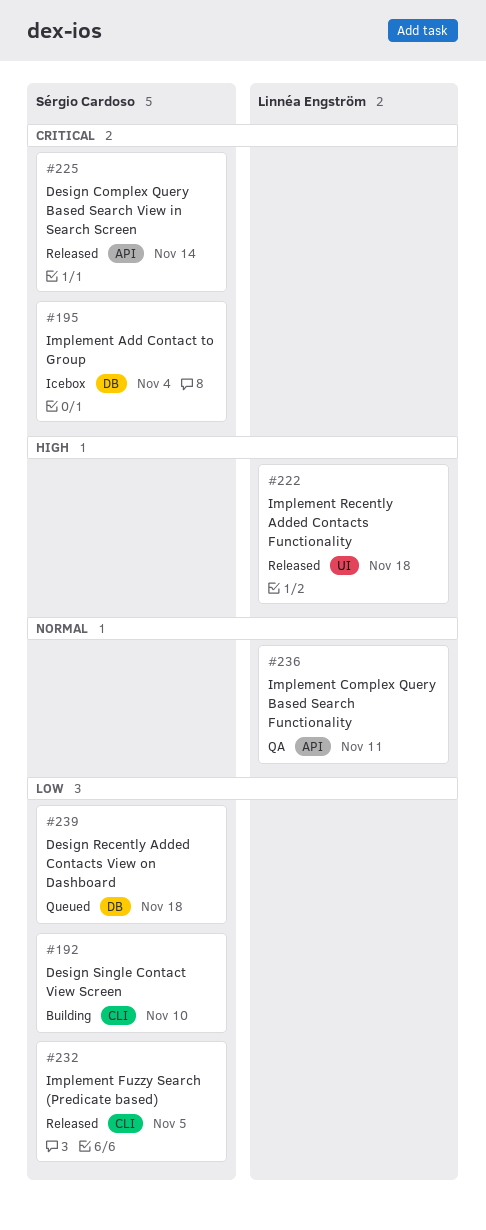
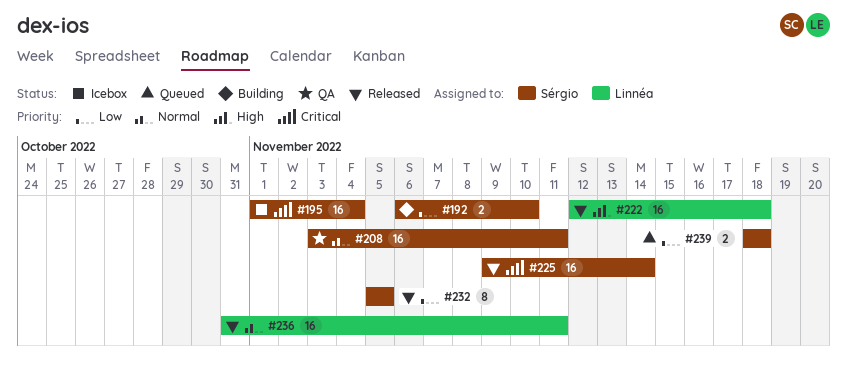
#208: none -> present
#236, status: QA -> Released

